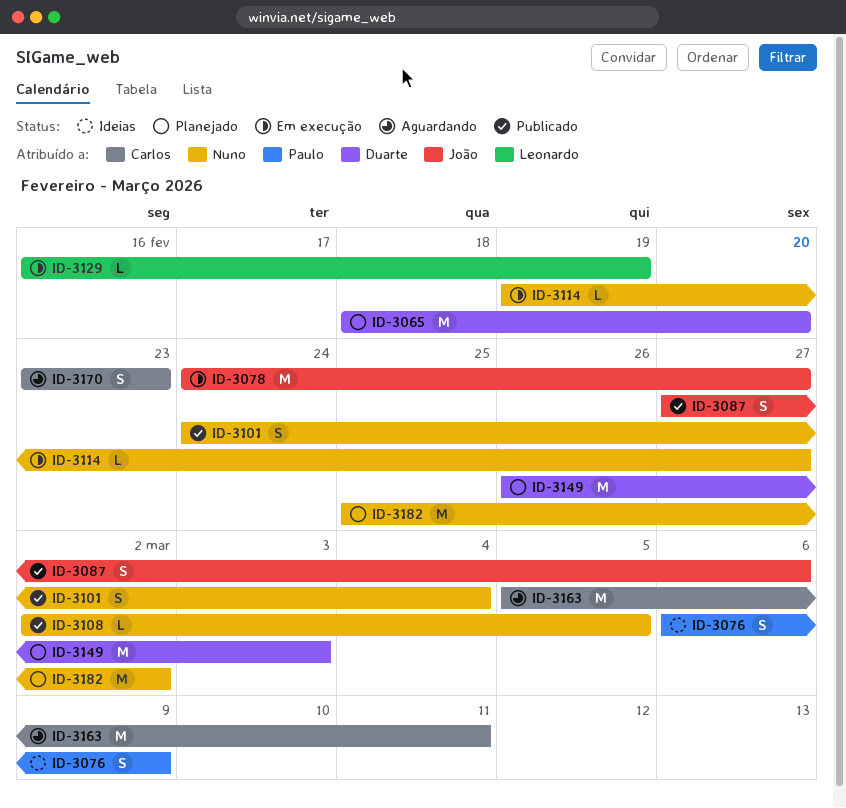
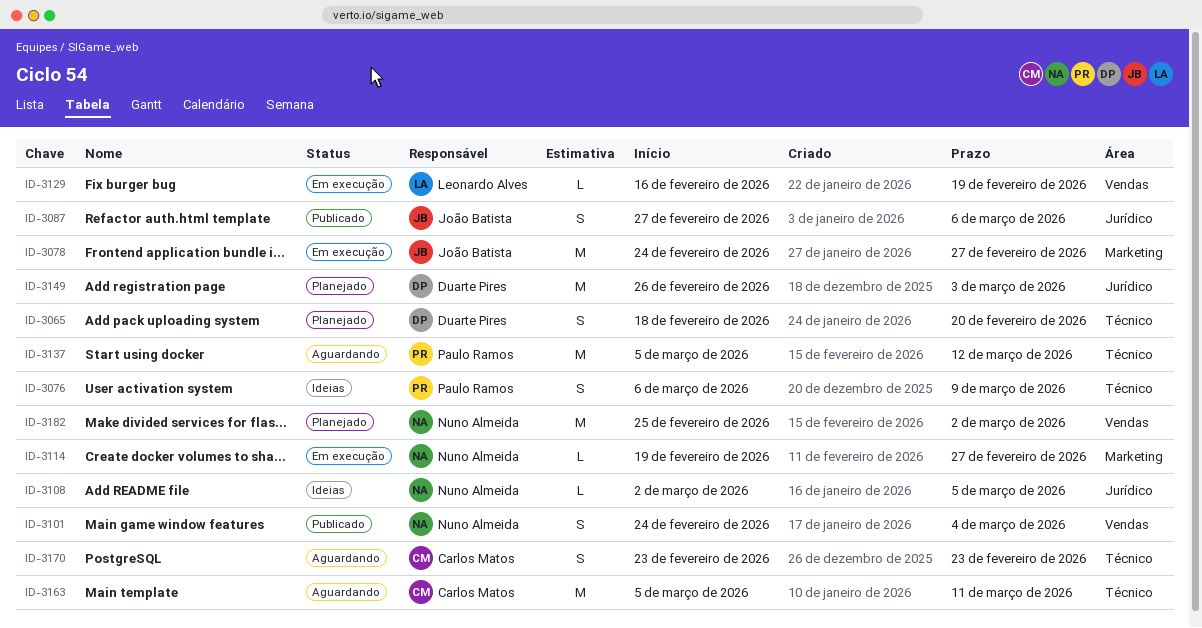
ID-3065, estimate: M -> S
ID-3108, status: Publicado -> Ideias
ID-3137: none -> present

